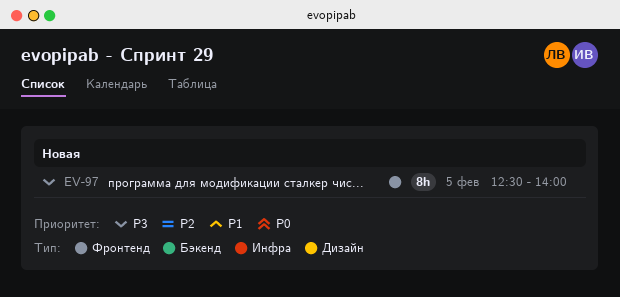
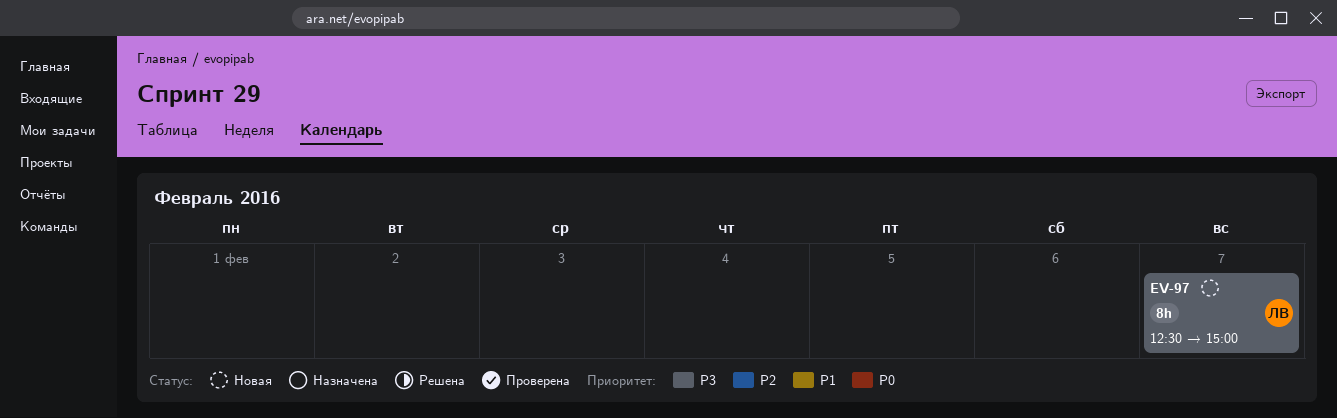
EV-97, day: Feb 5 -> Feb 7
EV-97, ends: 14:00 -> 15:00

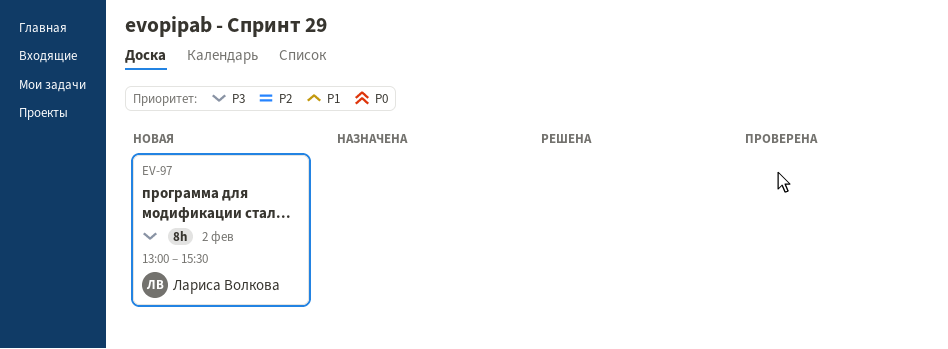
EV-97, day: Feb 7 -> Feb 2
EV-97, begins: 12:30 -> 13:00
EV-97, ends: 15:00 -> 15:30

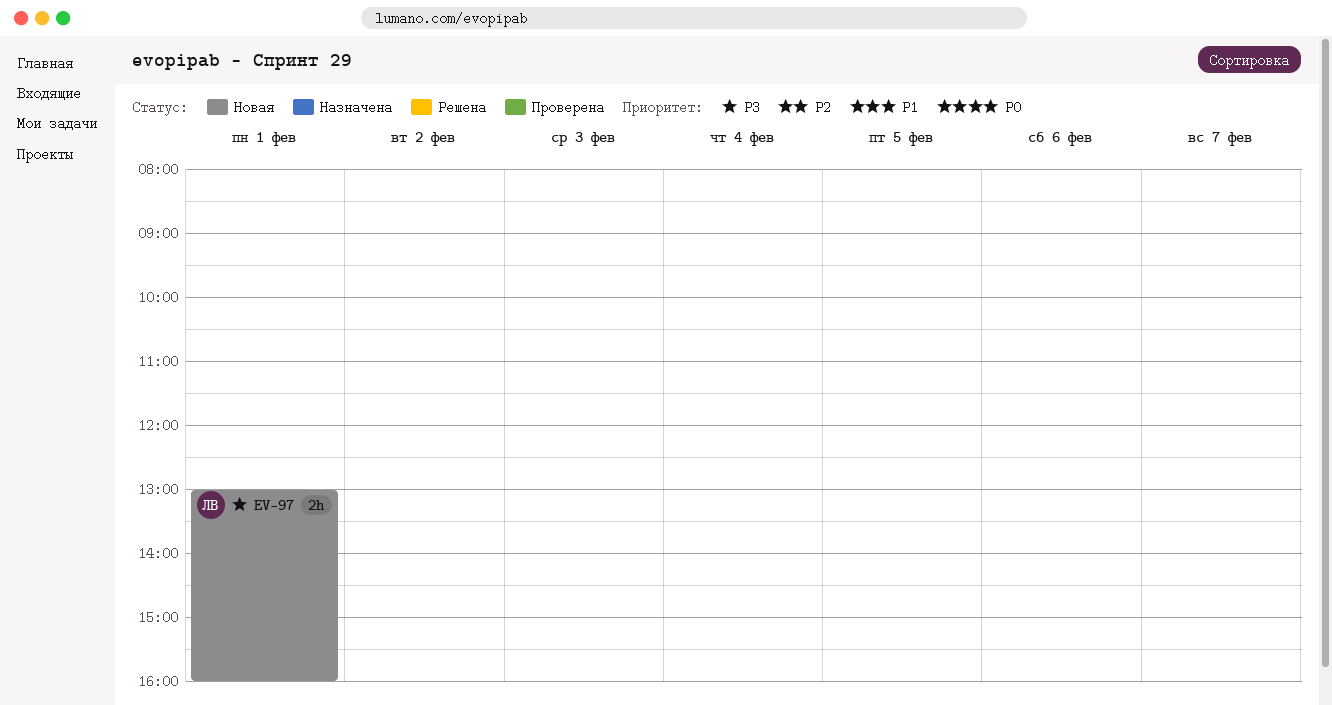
EV-97, estimate: 8h -> 2h
EV-97, day: Feb 2 -> Feb 1
EV-97, ends: 15:30 -> 16:00

